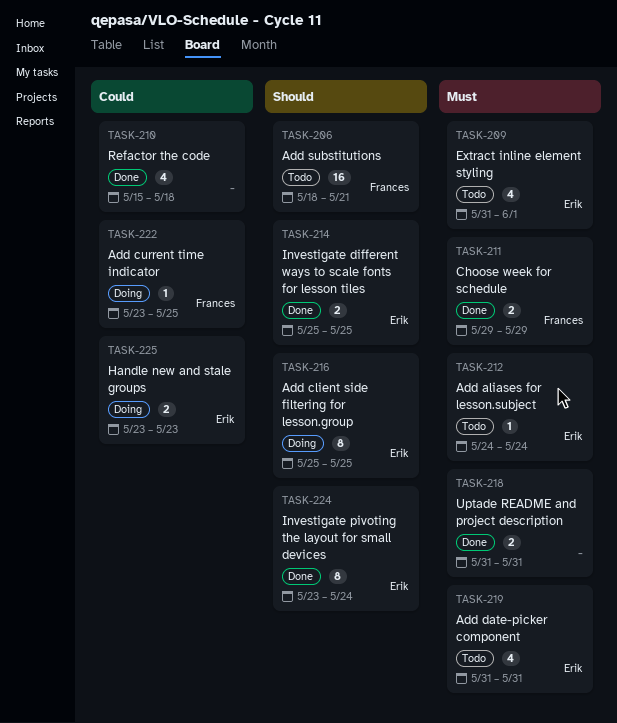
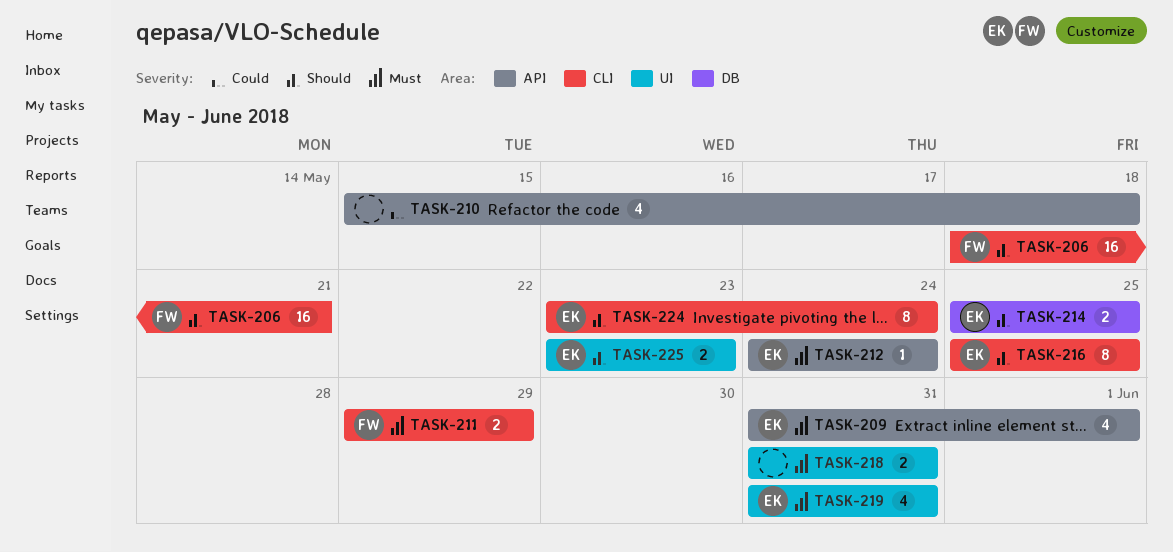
TASK-222: present -> none
TASK-225, priority: Could -> Should

